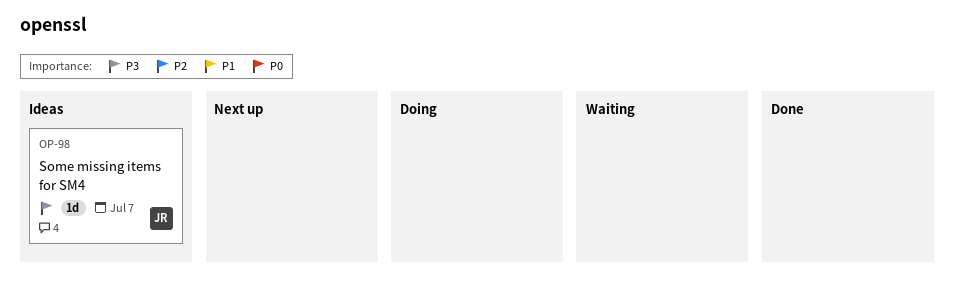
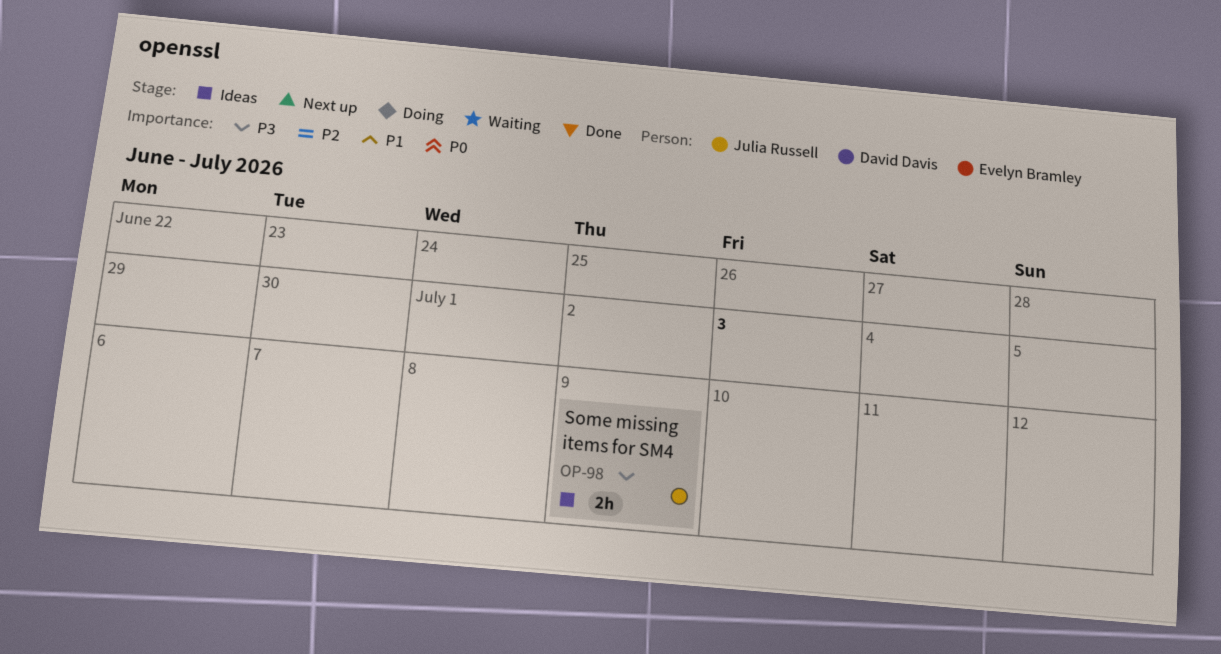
OP-98, estimate: 1d -> 2h
OP-98, due: Jul 7 -> Jul 9

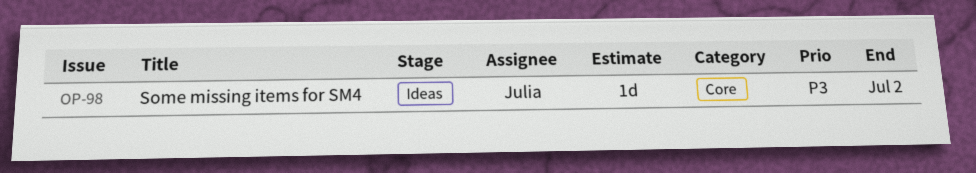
OP-98, estimate: 2h -> 1d
OP-98, due: Jul 9 -> Jul 2

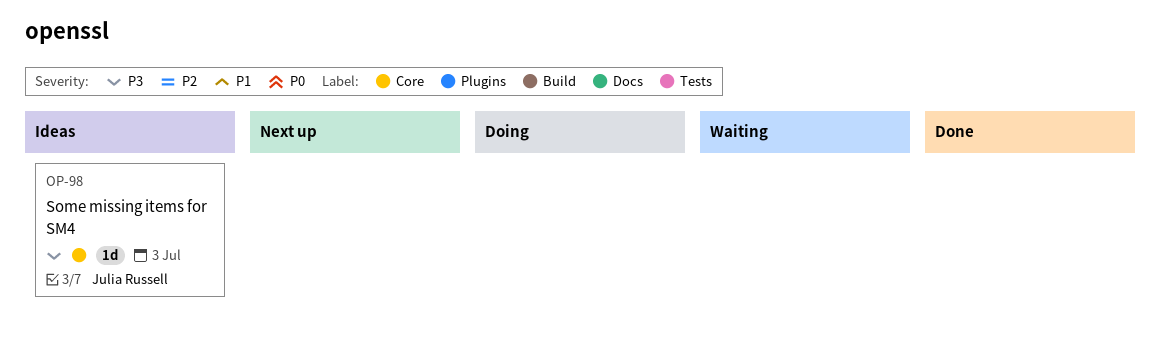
OP-98, due: Jul 2 -> Jul 3

